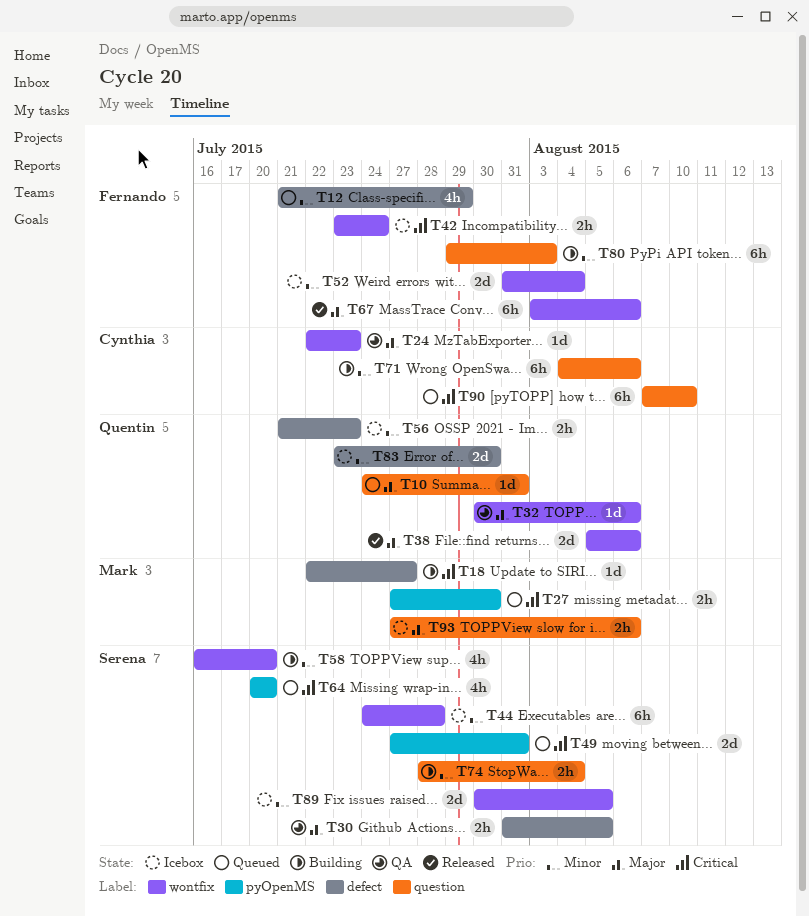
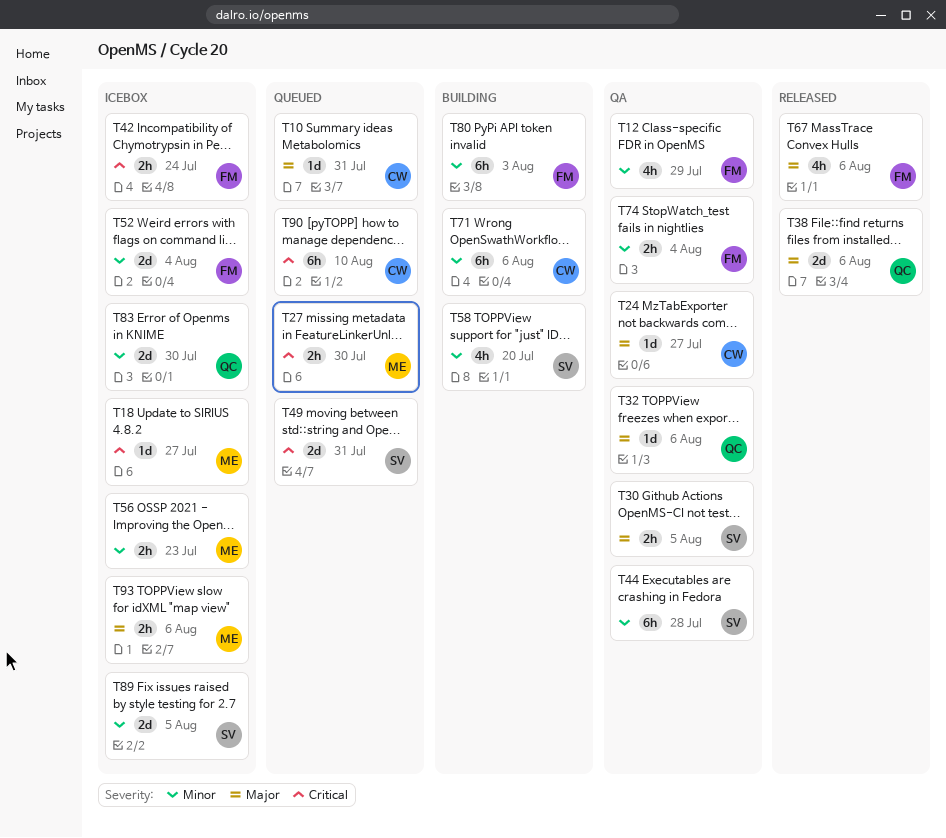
T10, owner: Quentin -> Cynthia
T12, status: Queued -> QA
T18, status: Building -> Icebox
T24, due: Jul 23 -> Jul 27
T44, status: Icebox -> QA
T56, owner: Quentin -> Mark
T64: present -> none
T67, estimate: 6h -> 4h
T74, status: Building -> QA
T74, owner: Serena -> Fernando

